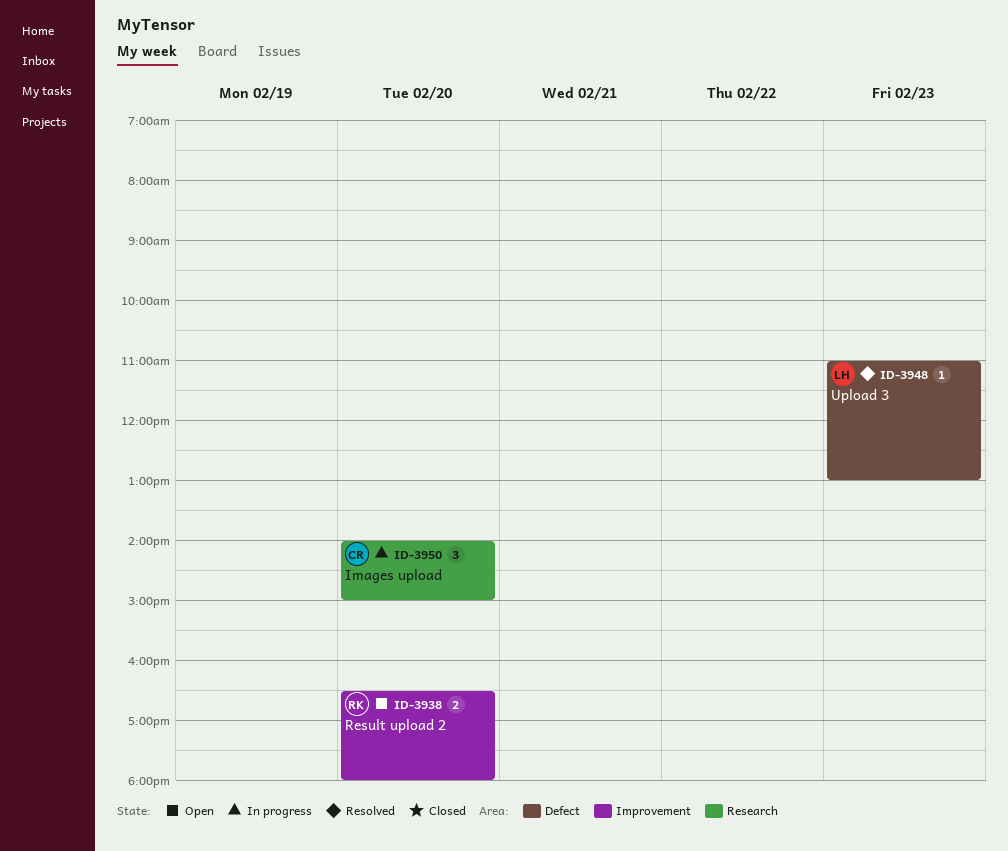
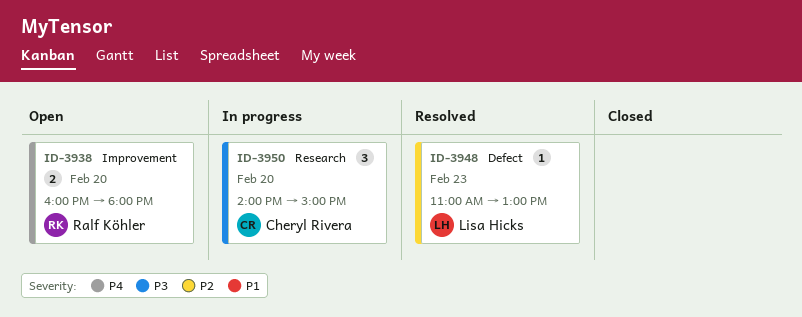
ID-3938, begins: 16:30 -> 16:00

